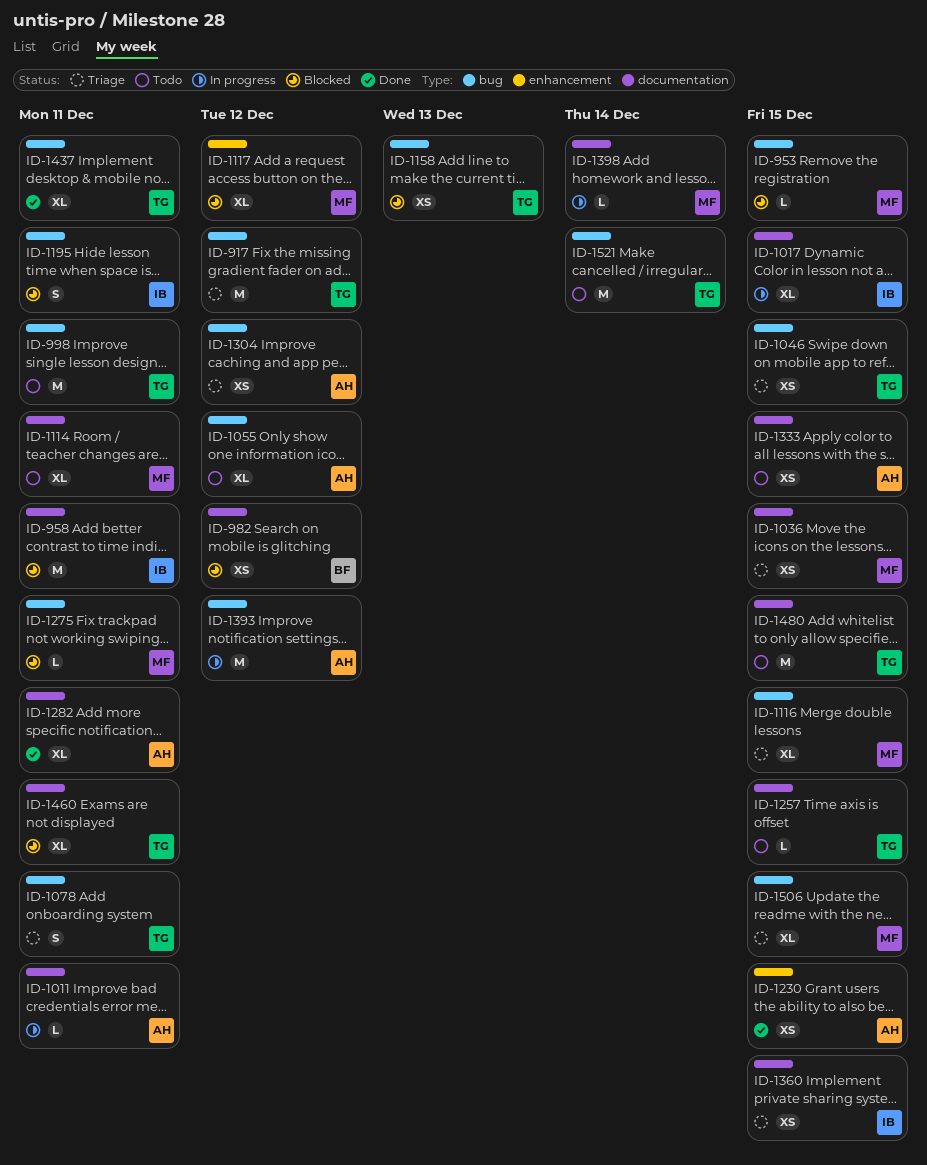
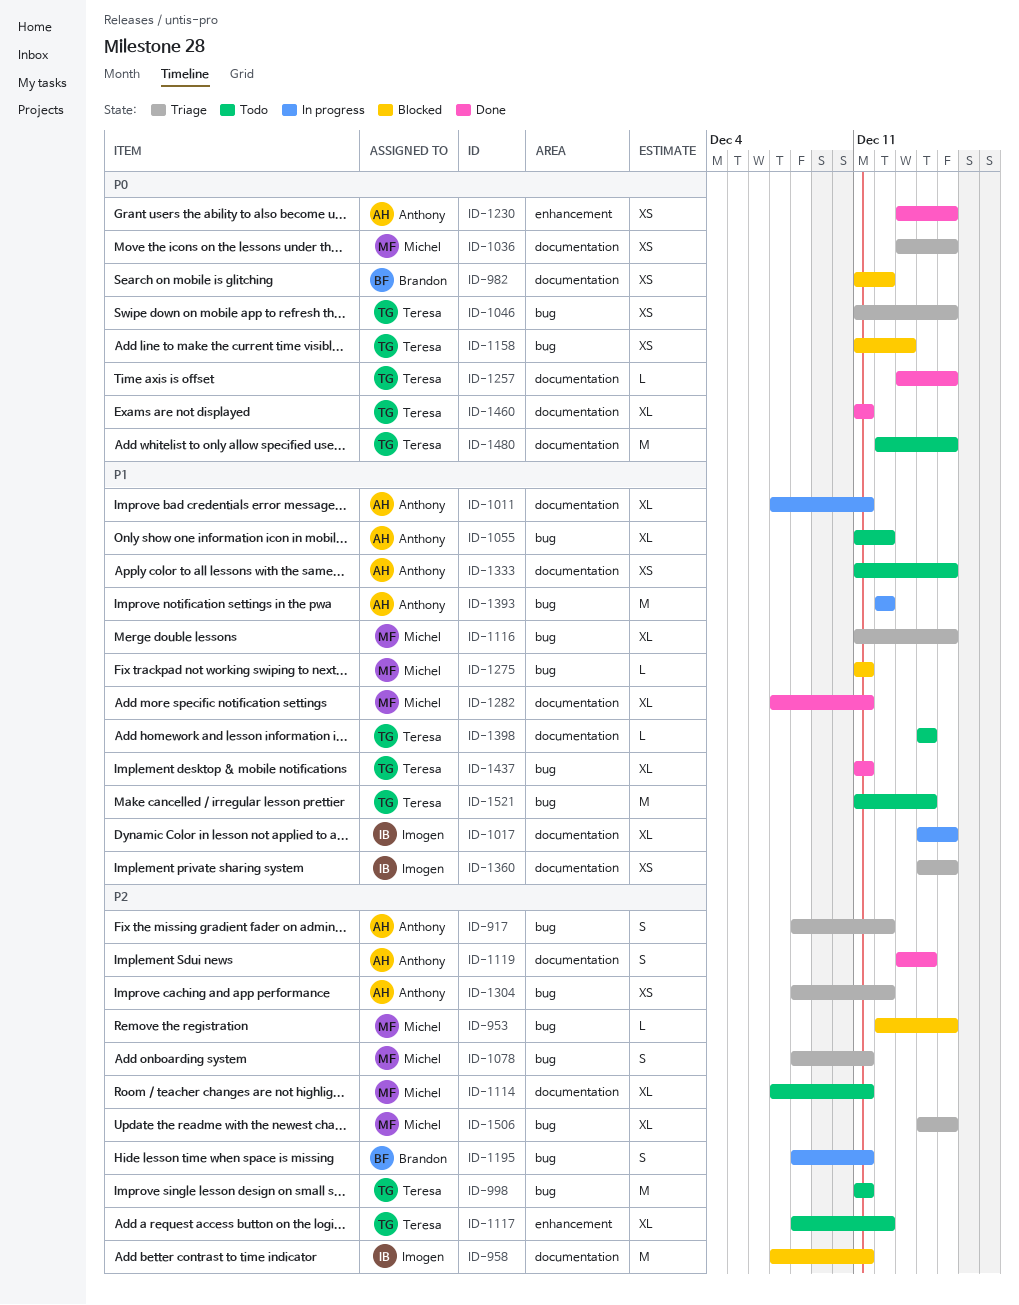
ID-917, owner: Teresa -> Anthony
ID-917, estimate: M -> S
ID-1011, estimate: L -> XL
ID-1078, owner: Teresa -> Michel
ID-1117, status: Blocked -> Todo
ID-1117, owner: Michel -> Teresa
ID-1119: none -> present
ID-1195, status: Blocked -> In progress
ID-1195, owner: Imogen -> Brandon
ID-1257, status: Todo -> Done
ID-1282, owner: Anthony -> Michel
ID-1398, status: In progress -> Todo
ID-1398, owner: Michel -> Teresa
ID-1460, status: Blocked -> Done

